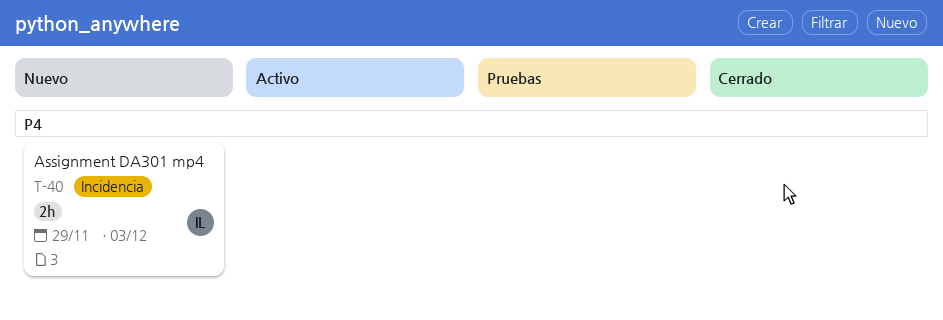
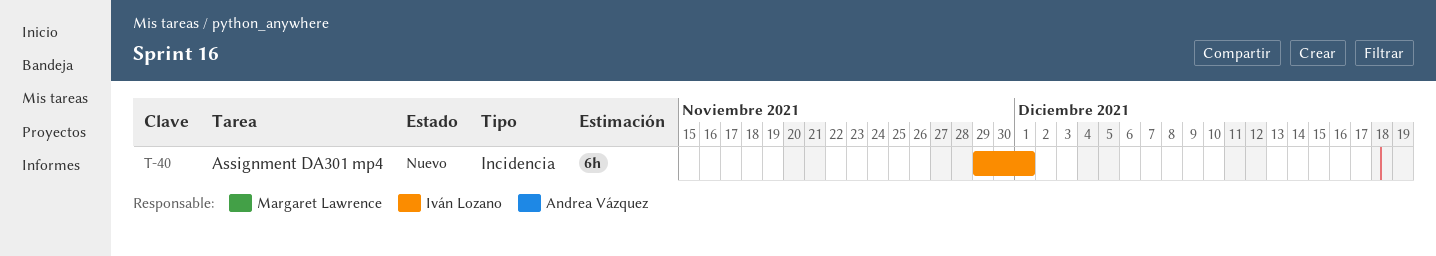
T-40, estimate: 2h -> 6h
T-40, due: Dec 3 -> Dec 1

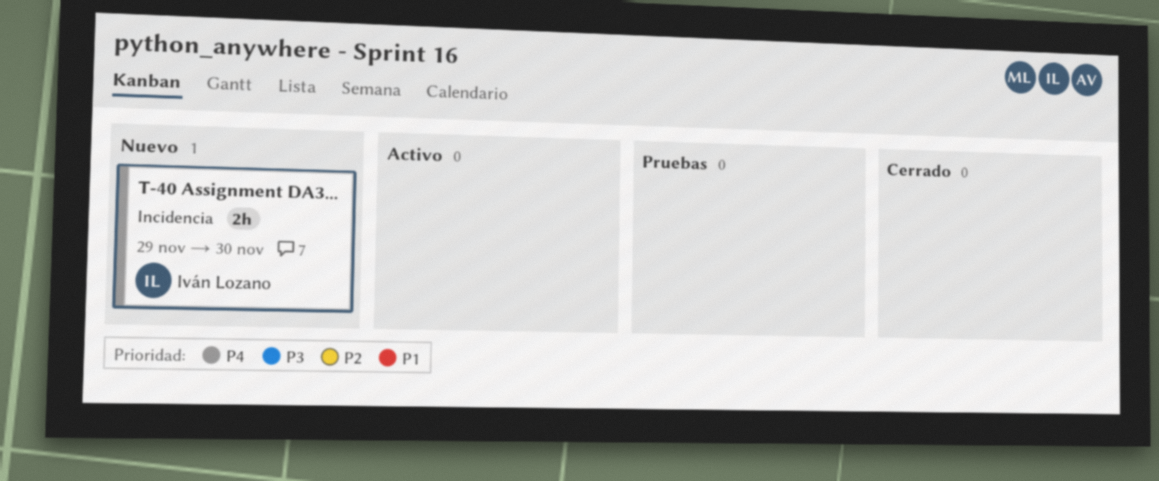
T-40, estimate: 6h -> 2h
T-40, due: Dec 1 -> Nov 30

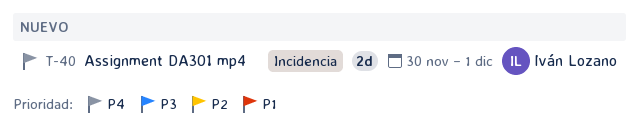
T-40, estimate: 2h -> 2d
T-40, start: Nov 29 -> Nov 30
T-40, due: Nov 30 -> Dec 1

